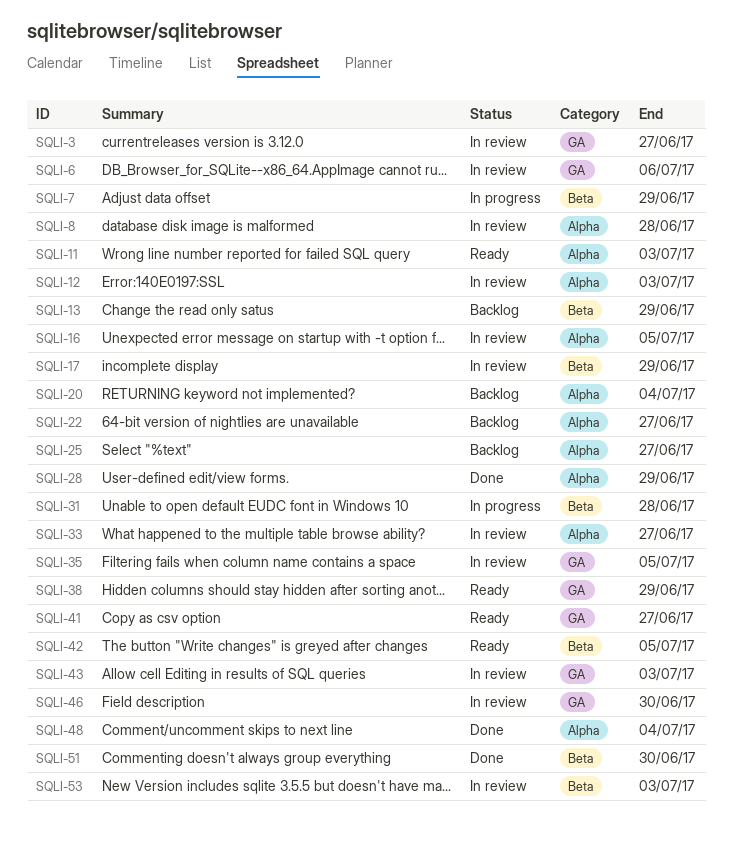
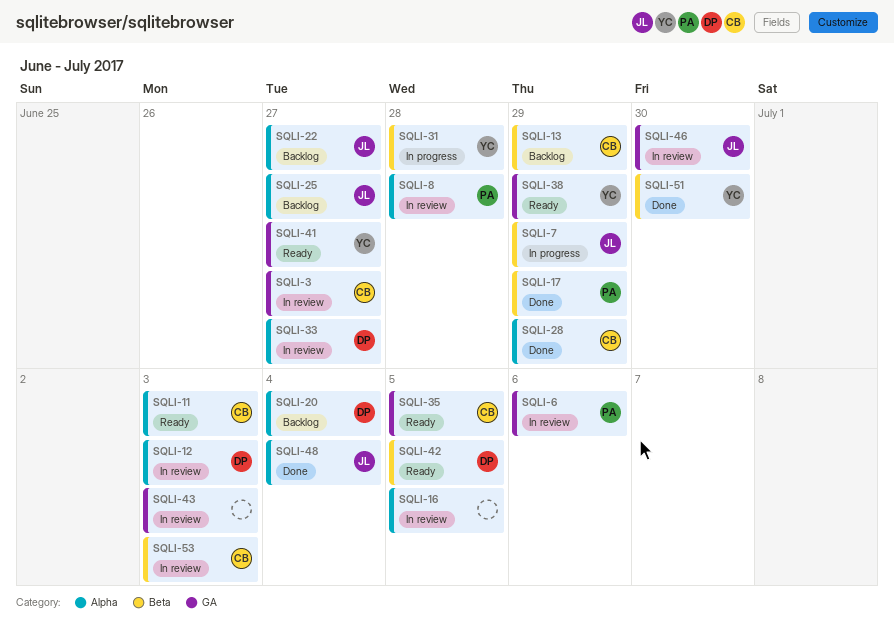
SQLI-17, status: In review -> Done
SQLI-35, status: In review -> Ready

